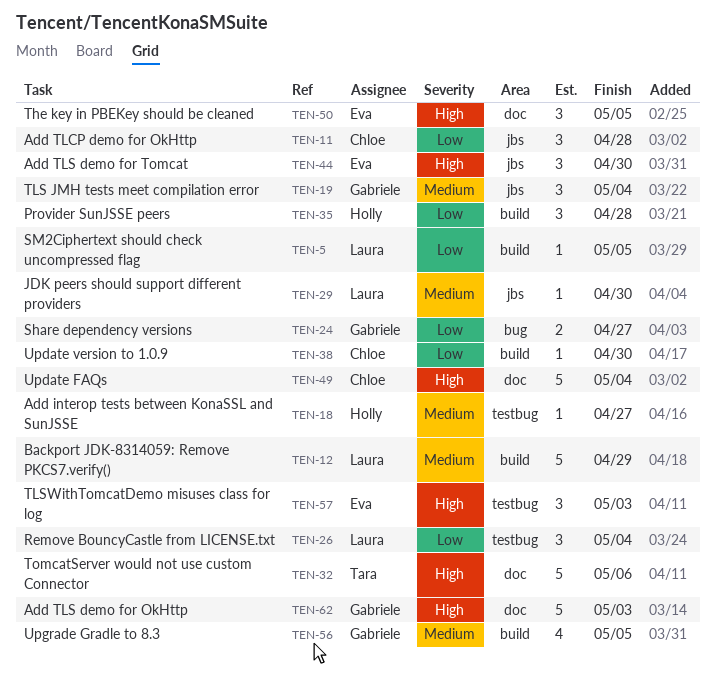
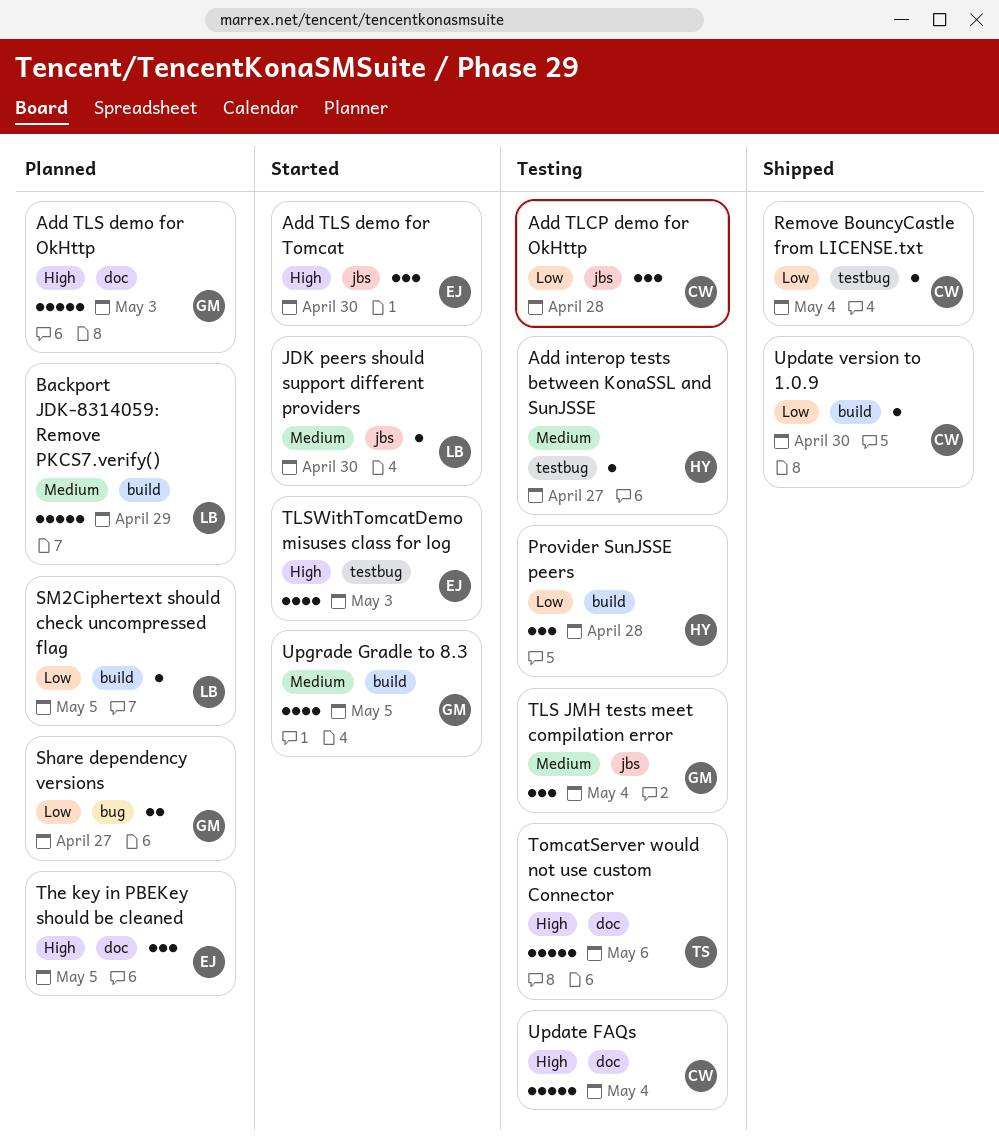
Remove BouncyCastle from LICENSE.txt, owner: Laura -> Chloe
Remove BouncyCastle from LICENSE.txt, estimate: 3 -> 1
TLSWithTomcatDemo misuses class for log, estimate: 3 -> 4

